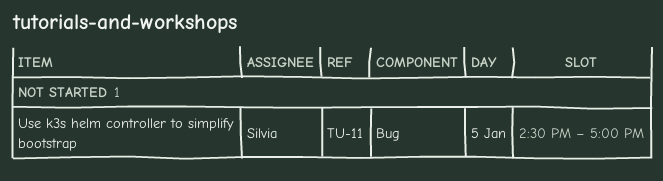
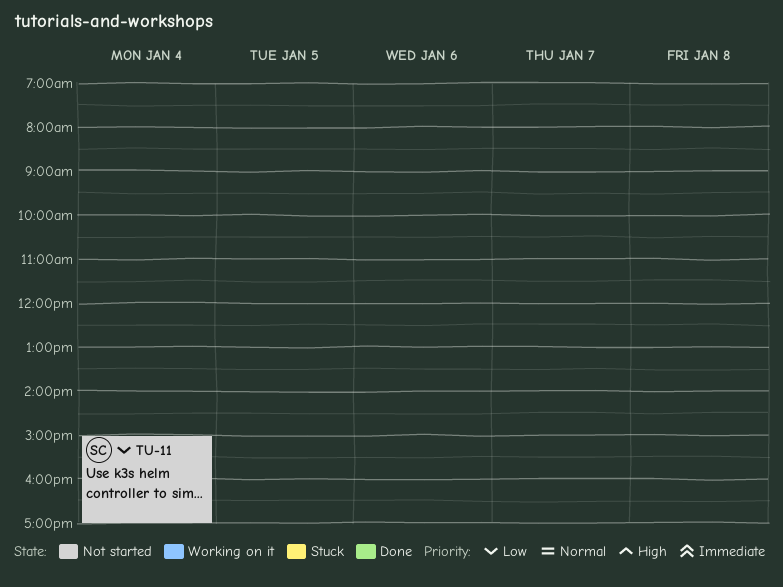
TU-11, day: Jan 5 -> Jan 4
TU-11, begins: 14:30 -> 15:00

